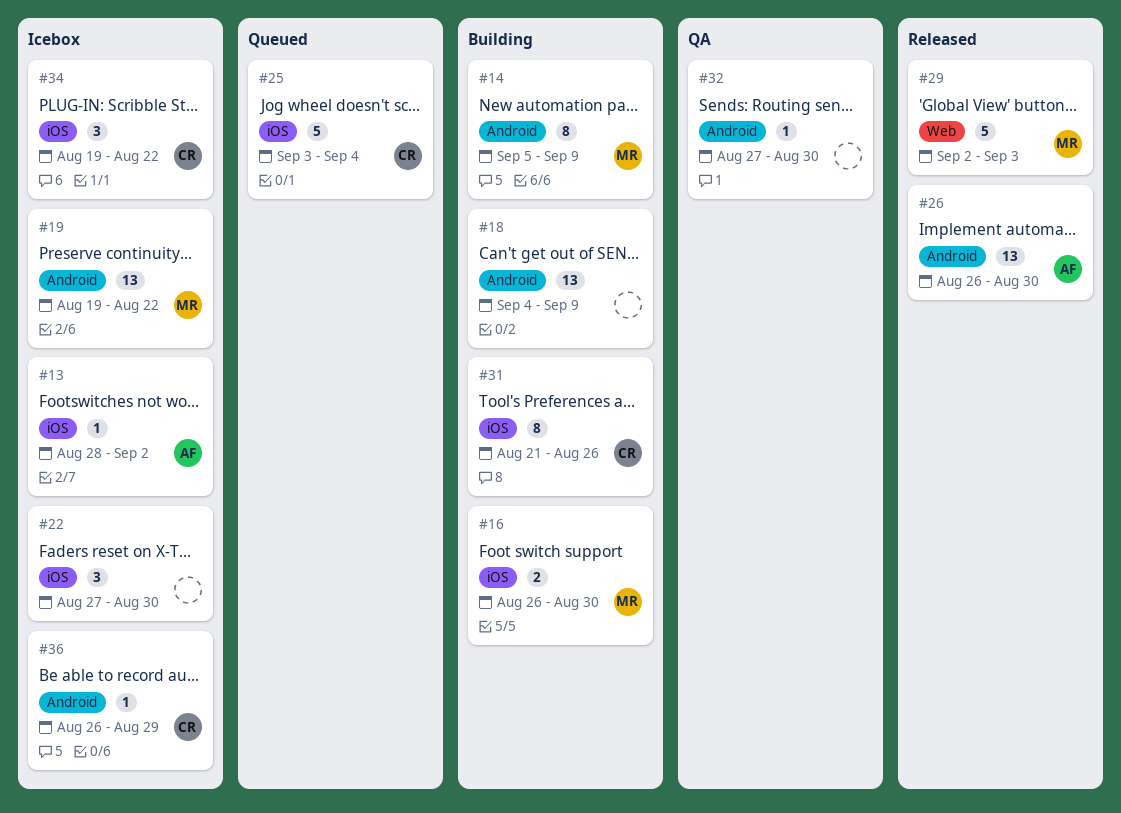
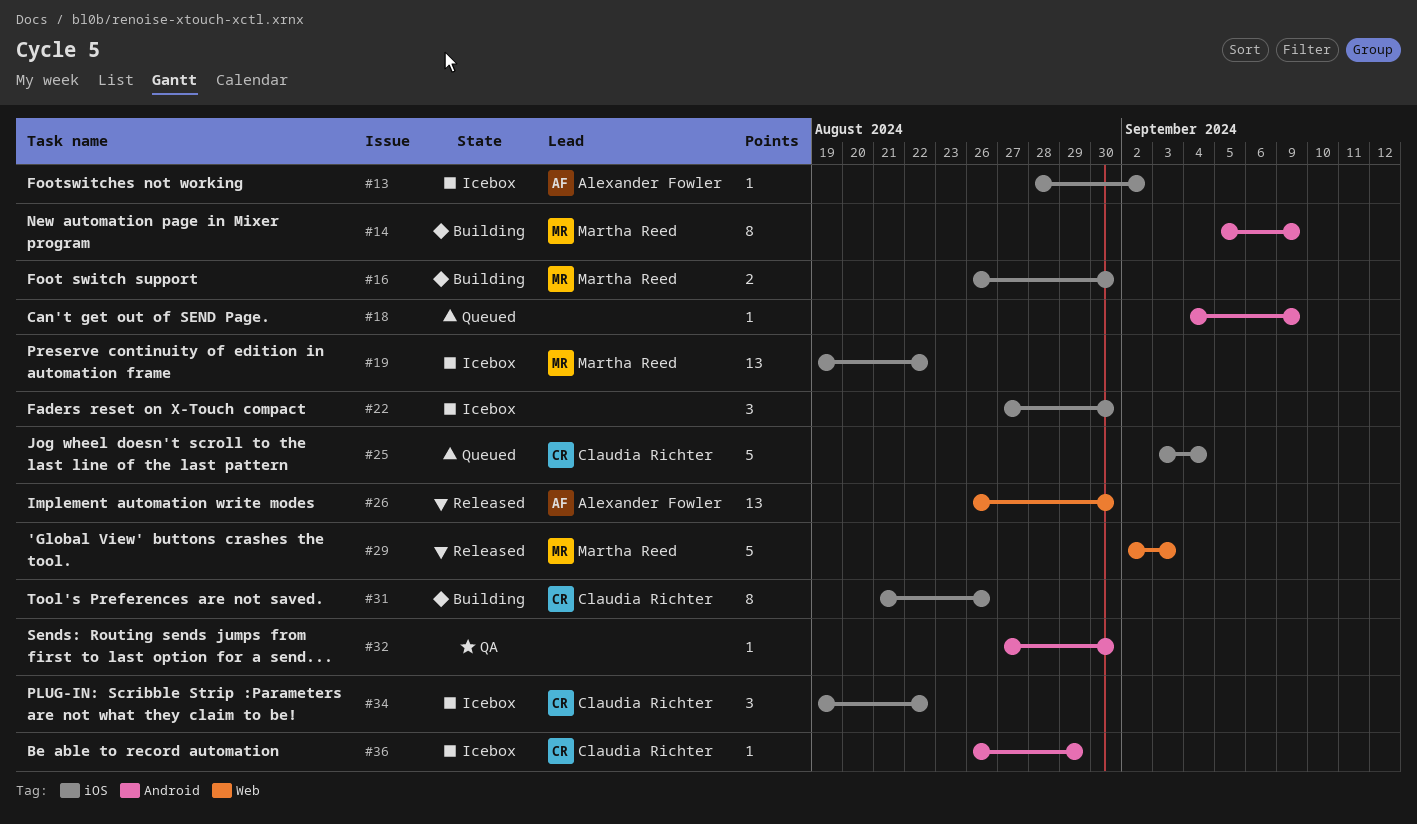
#18, status: Building -> Queued
#18, estimate: 13 -> 1
#19, label: Android -> iOS
#26, label: Android -> Web

